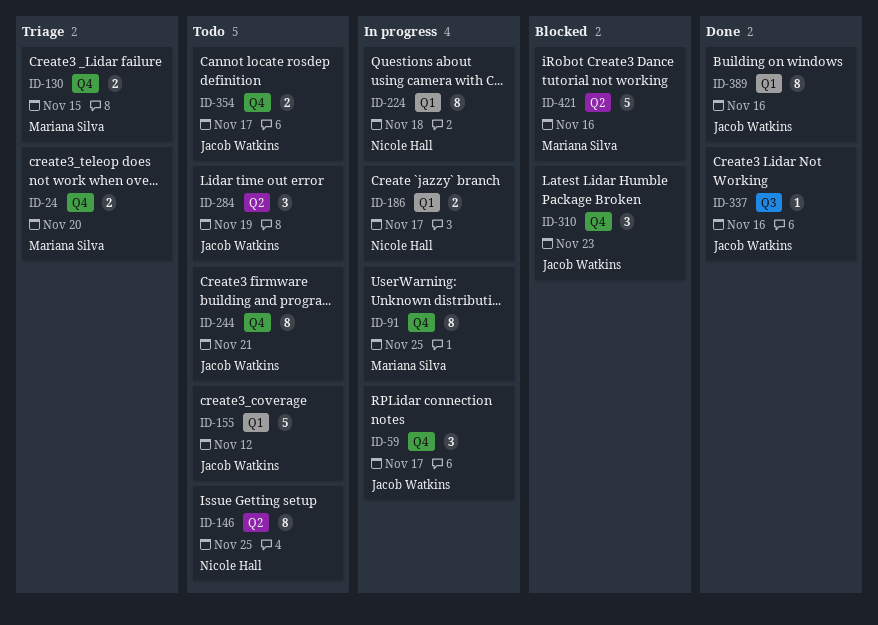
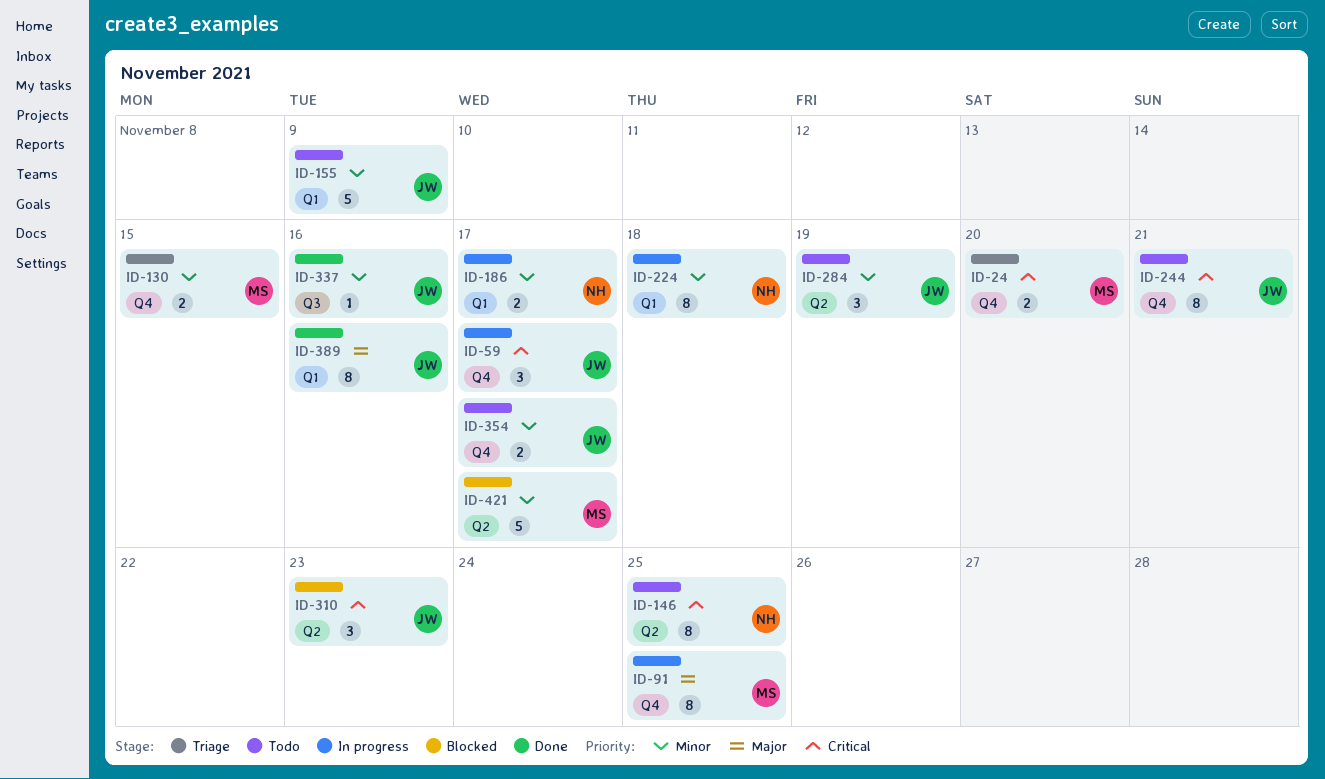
ID-155, due: Nov 12 -> Nov 9
ID-310, label: Q4 -> Q2
ID-421, due: Nov 16 -> Nov 17

